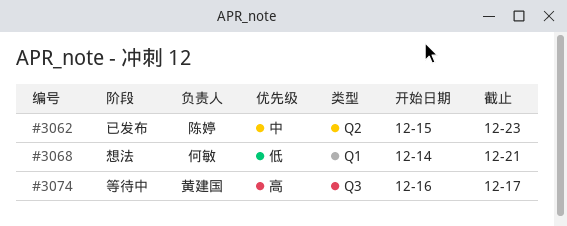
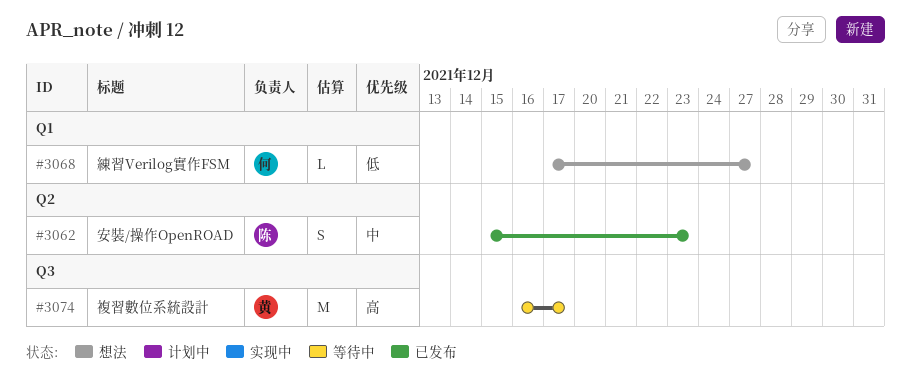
#3068, start: Dec 14 -> Dec 17
#3068, due: Dec 21 -> Dec 27

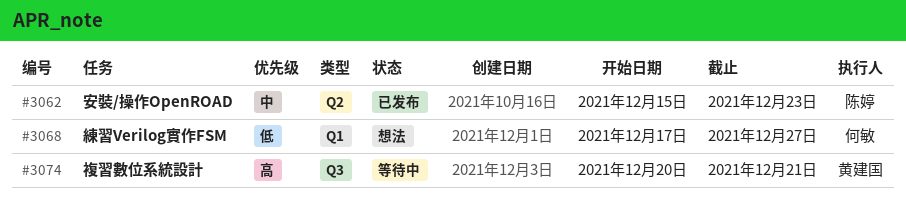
#3074, start: Dec 16 -> Dec 20
#3074, due: Dec 17 -> Dec 21

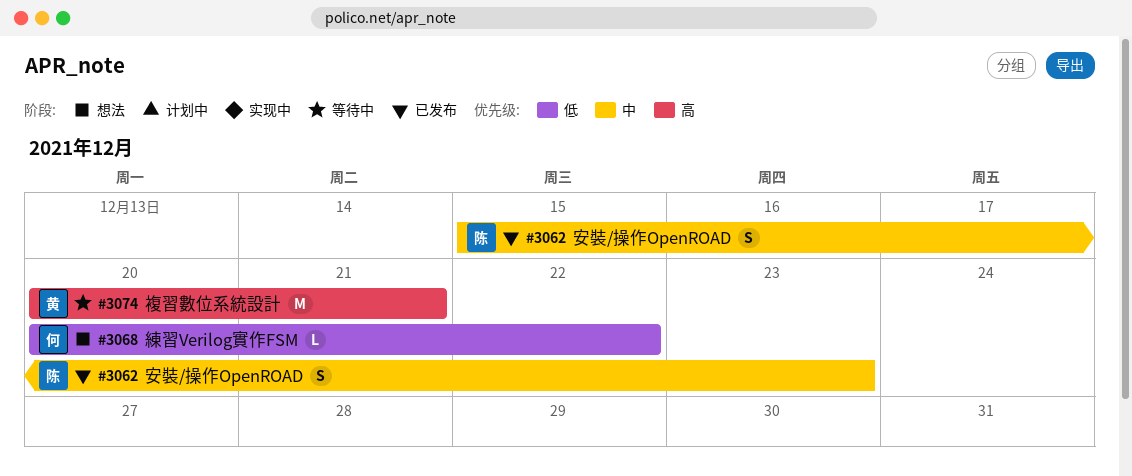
#3068, start: Dec 17 -> Dec 20
#3068, due: Dec 27 -> Dec 22

